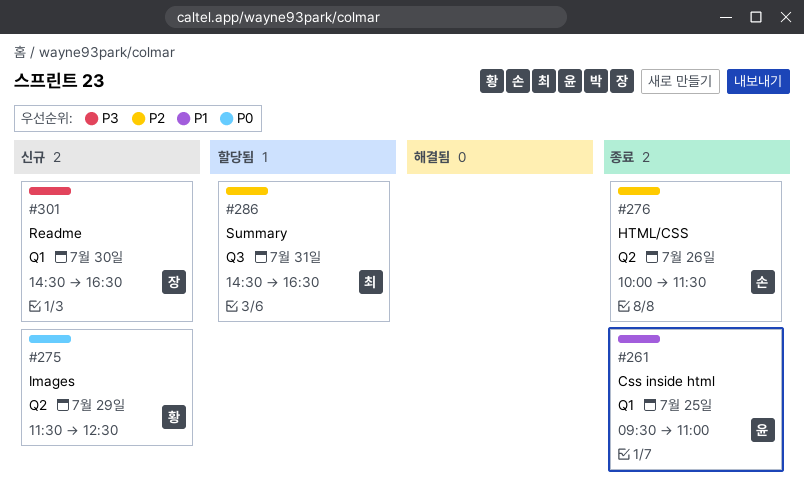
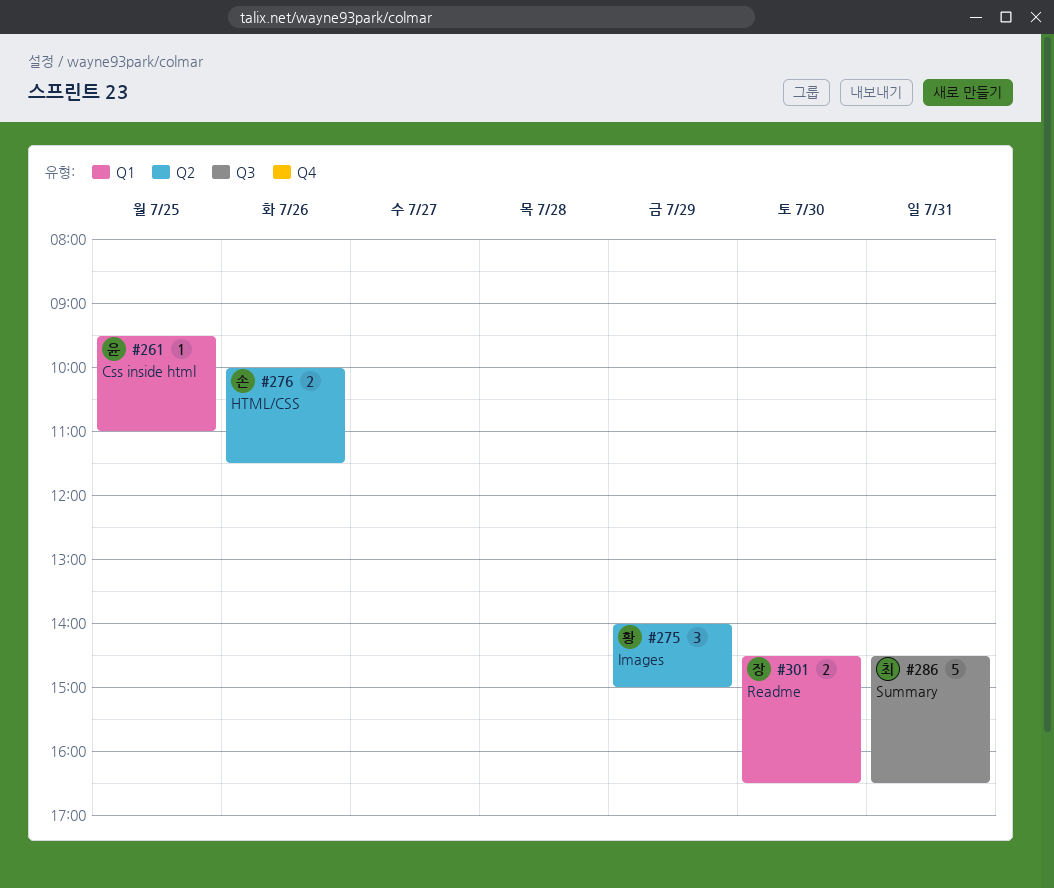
#275, begins: 11:30 -> 14:00
#275, ends: 12:30 -> 15:00

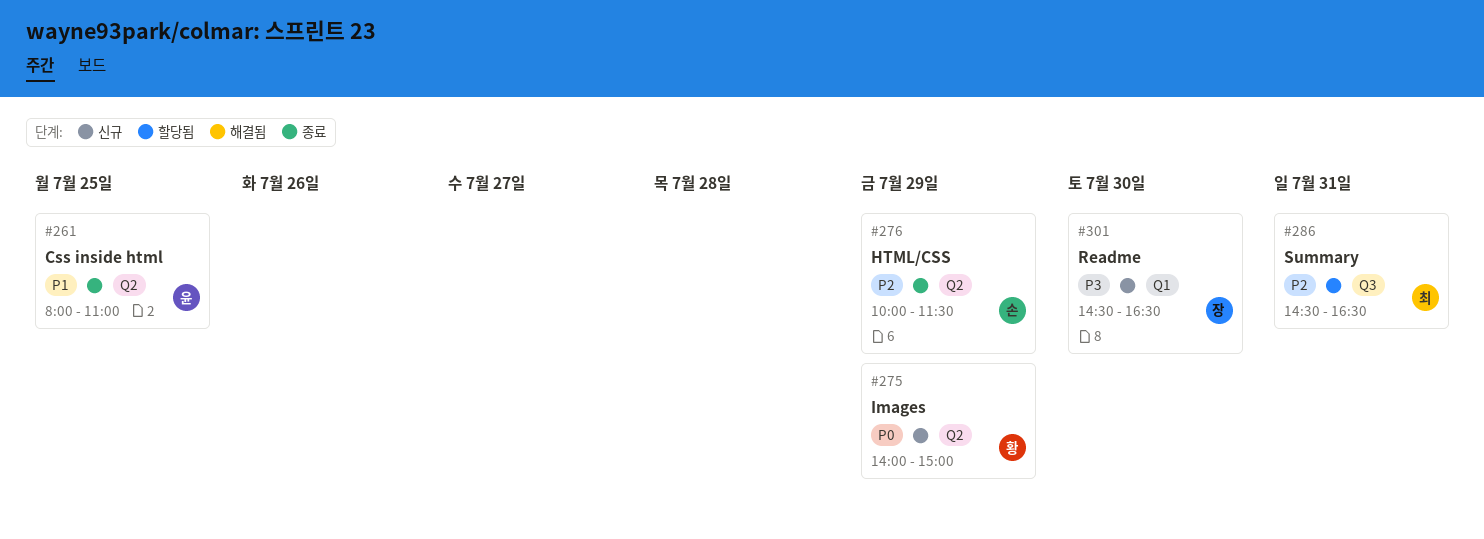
#261, label: Q1 -> Q2
#261, begins: 09:30 -> 08:00
#276, day: Jul 26 -> Jul 29

